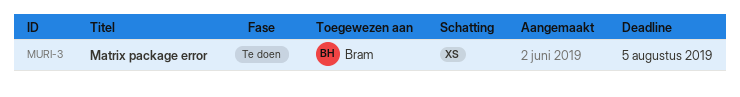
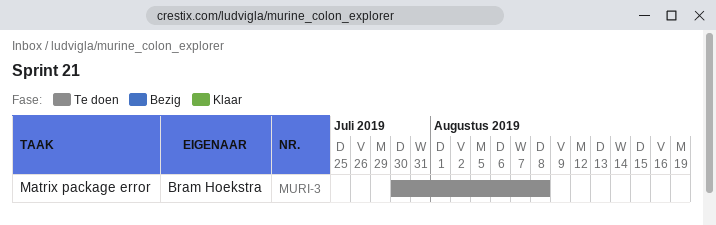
MURI-3, due: Aug 5 -> Aug 8

